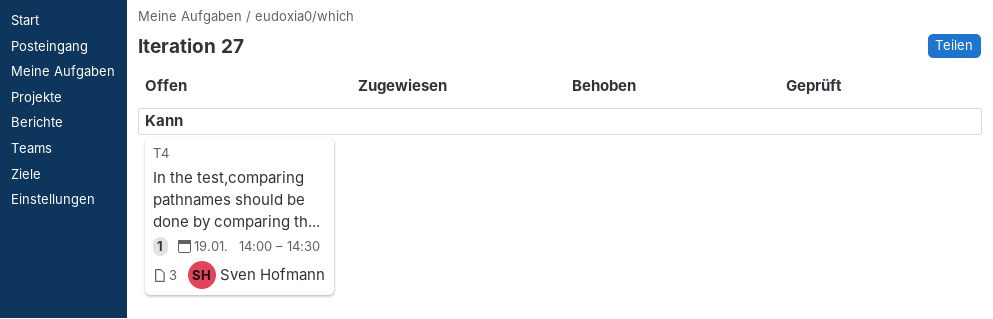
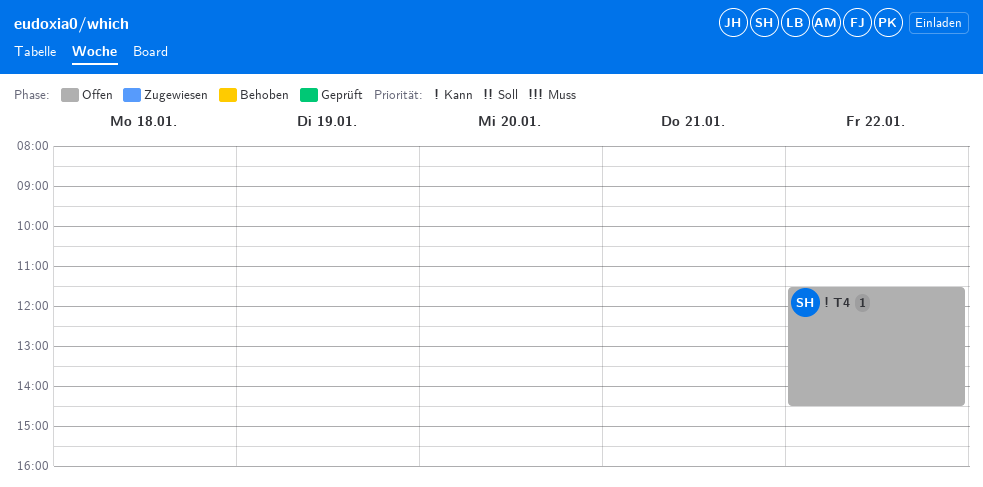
T4, day: Jan 19 -> Jan 22
T4, begins: 14:00 -> 11:30

